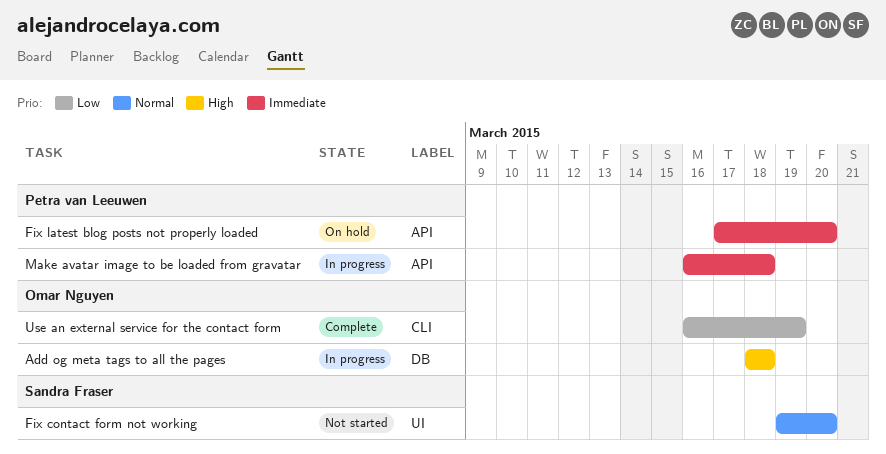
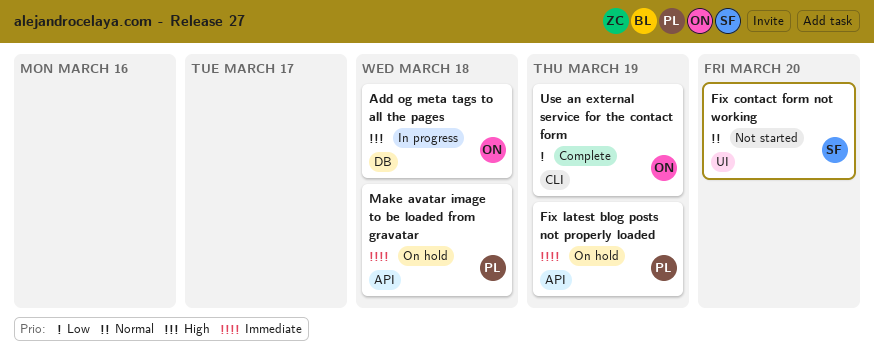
Fix latest blog posts not properly loaded, due: Mar 20 -> Mar 19
Make avatar image to be loaded from gravatar, status: In progress -> On hold

